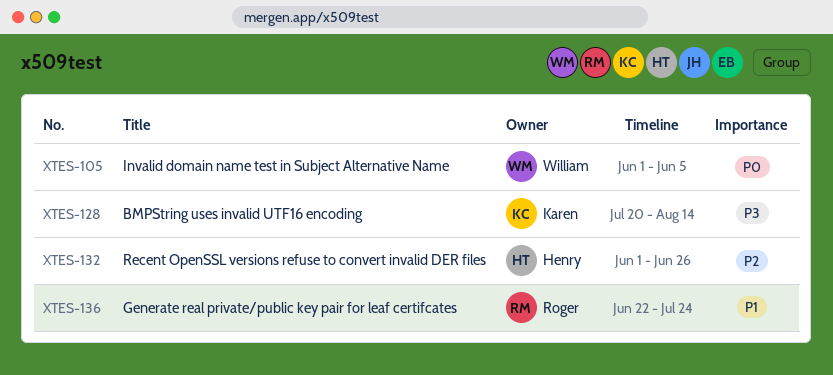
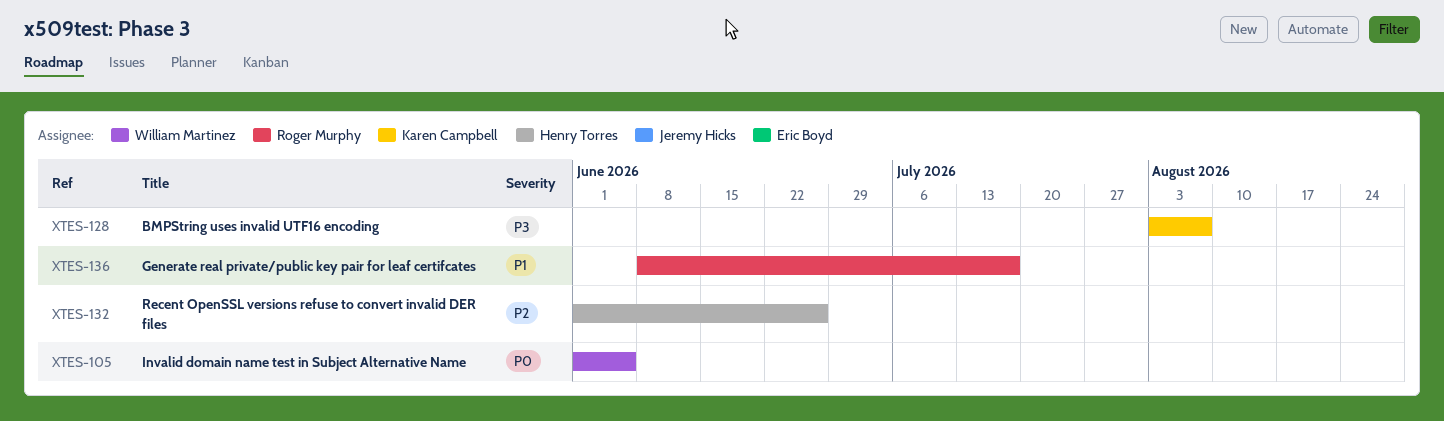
XTES-128, start: Jul 20 -> Aug 3
XTES-128, due: Aug 14 -> Aug 7
XTES-136, start: Jun 22 -> Jun 8
XTES-136, due: Jul 24 -> Jul 17

